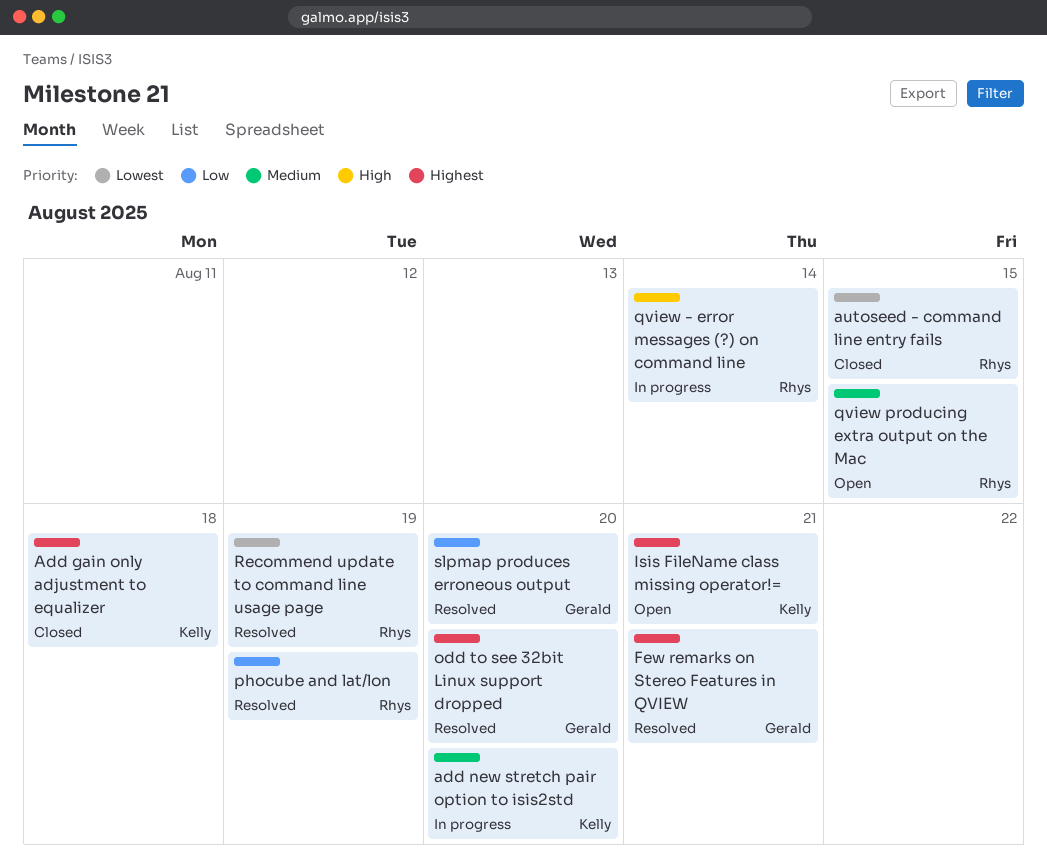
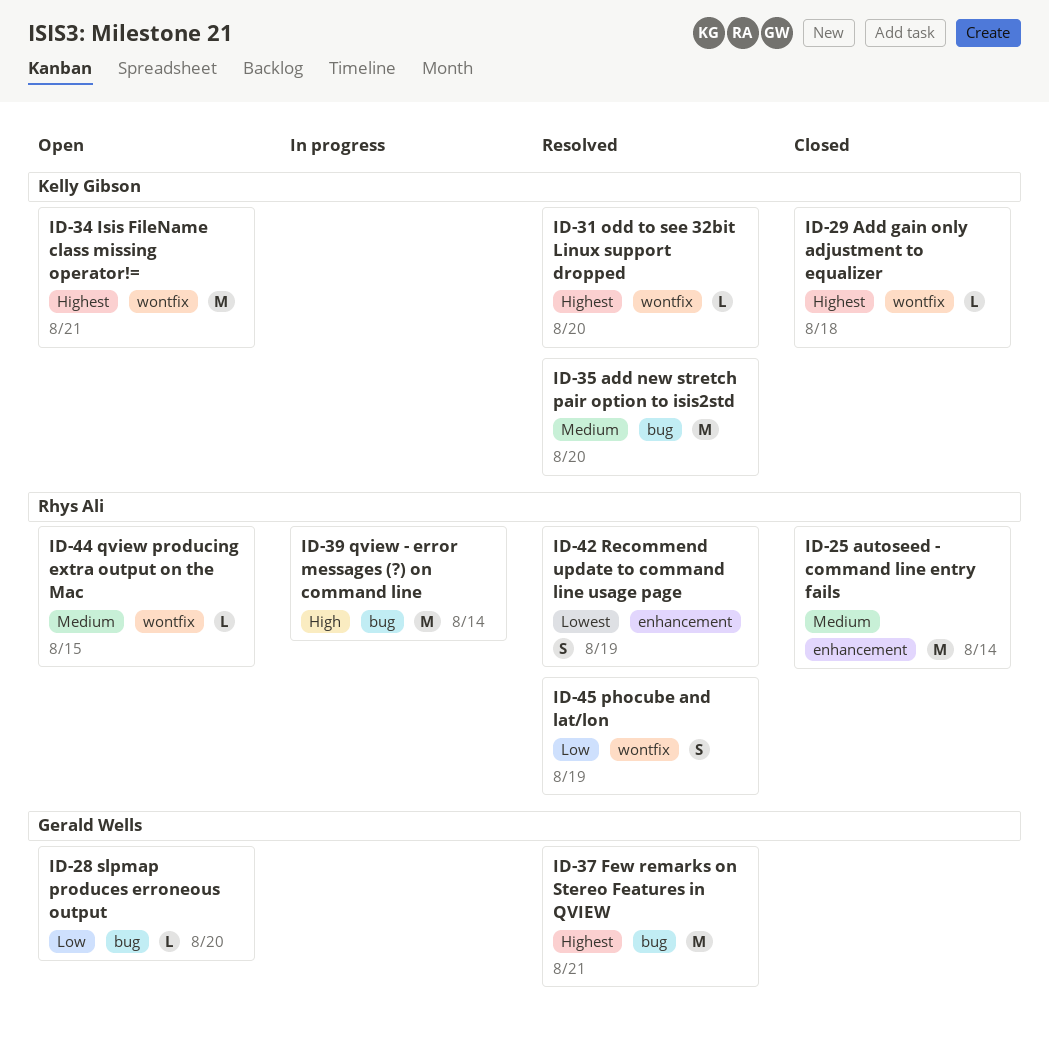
add new stretch pair option to isis2std, status: In progress -> Resolved
autoseed - command line entry fails, priority: Lowest -> Medium
autoseed - command line entry fails, due: Aug 15 -> Aug 14
odd to see 32bit Linux support dropped, owner: Gerald Wells -> Kelly Gibson
slpmap produces erroneous output, status: Resolved -> Open

